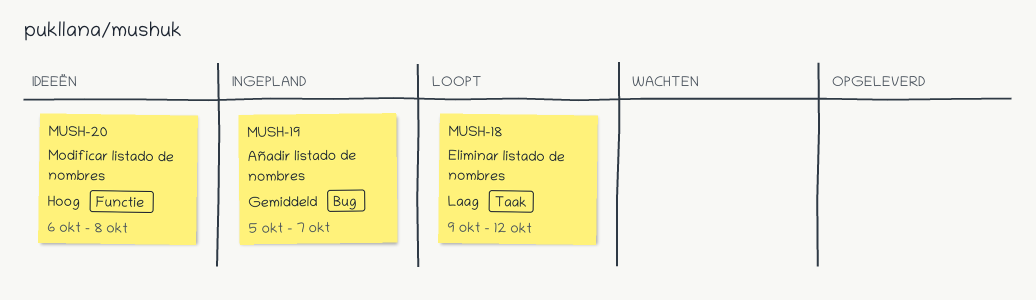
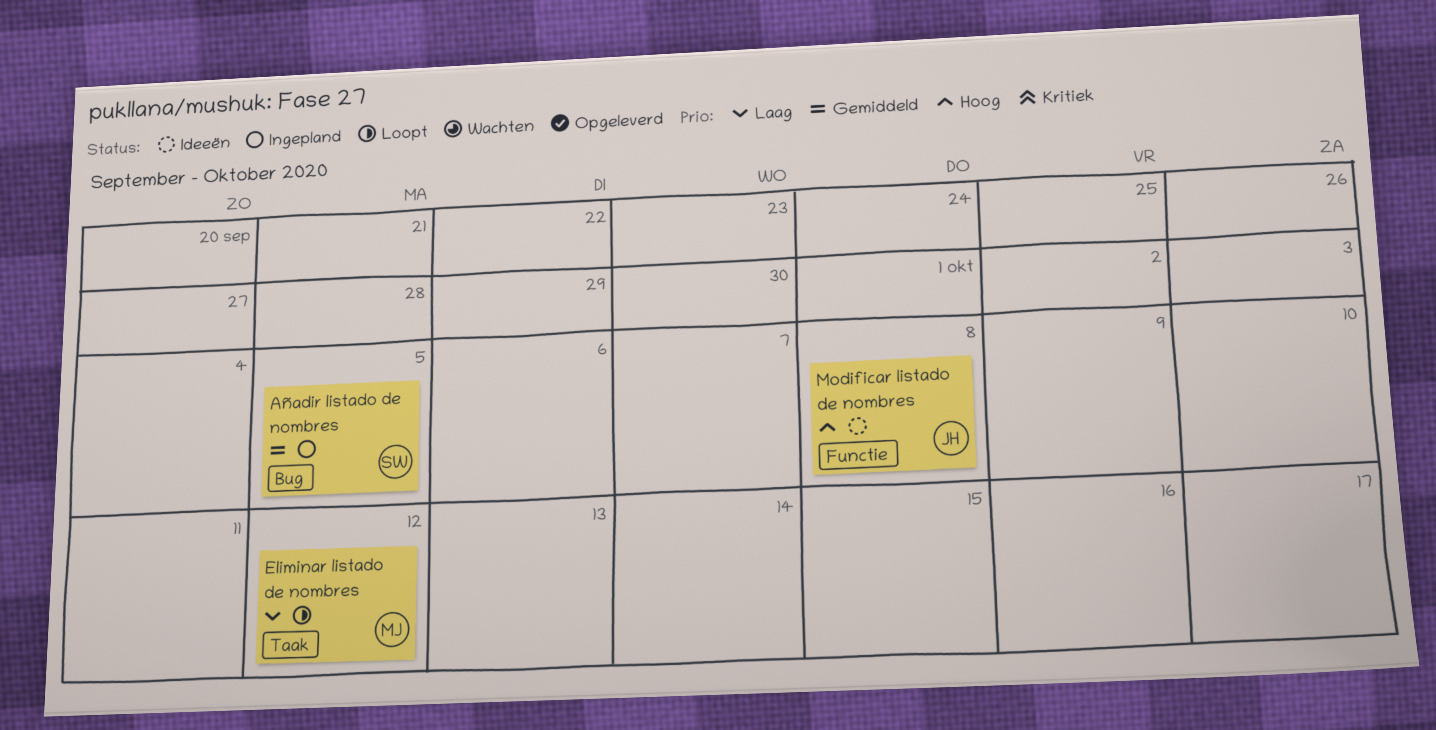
Añadir listado de nombres, due: Oct 7 -> Oct 5

